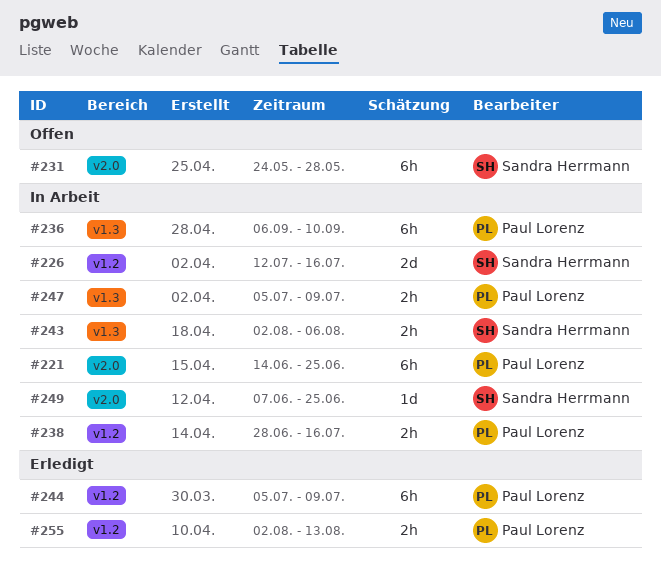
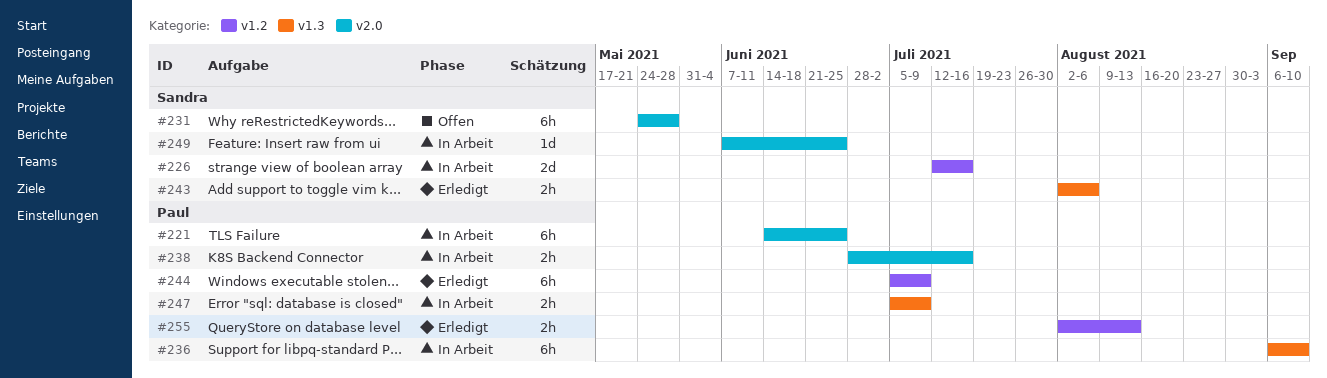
#238, label: v1.2 -> v2.0
#243, status: In Arbeit -> Erledigt

